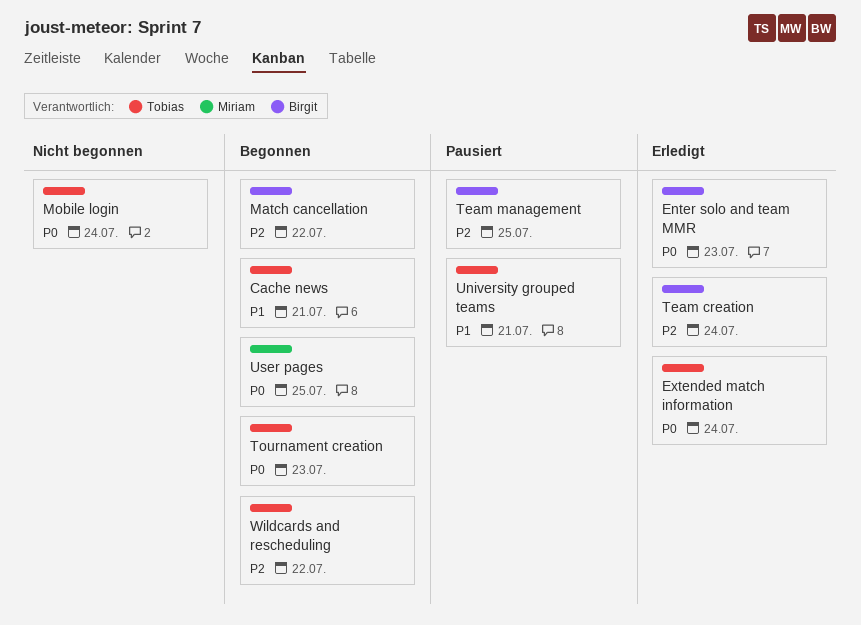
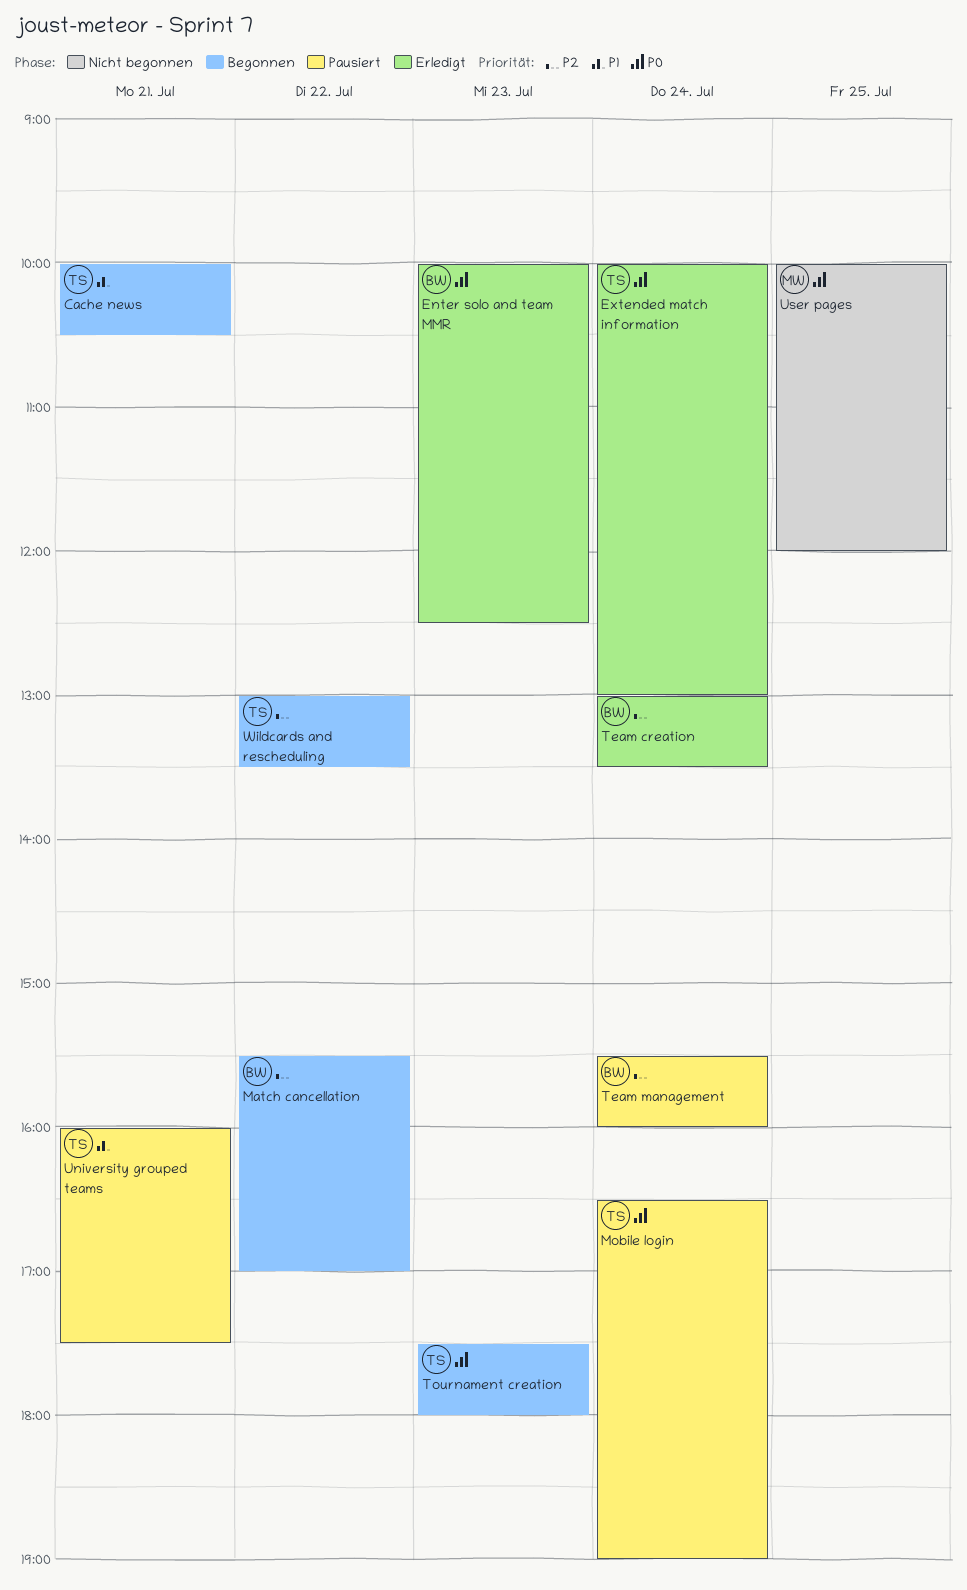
Mobile login, status: Nicht begonnen -> Pausiert
Team management, day: Jul 25 -> Jul 24
User pages, status: Begonnen -> Nicht begonnen

